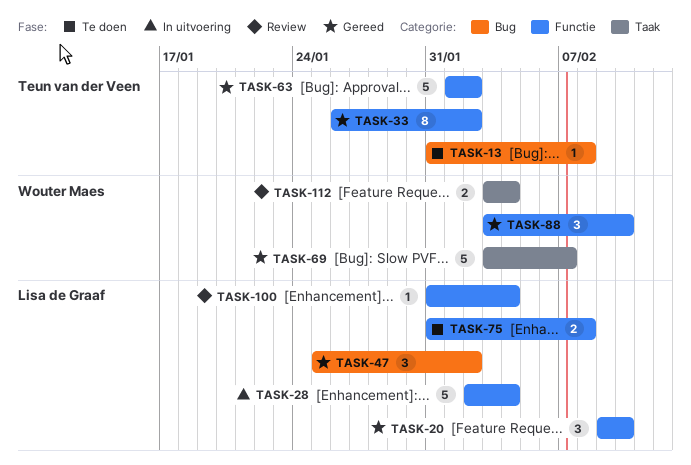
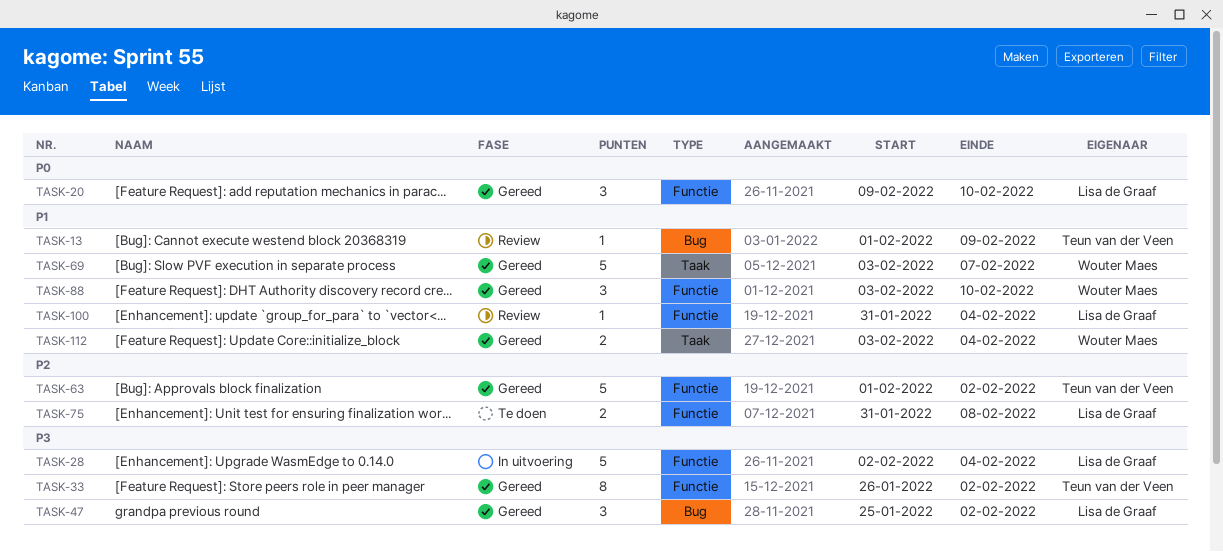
TASK-13, status: Te doen -> Review
TASK-13, start: Jan 31 -> Feb 1
TASK-13, due: Feb 8 -> Feb 9
TASK-112, status: Review -> Gereed

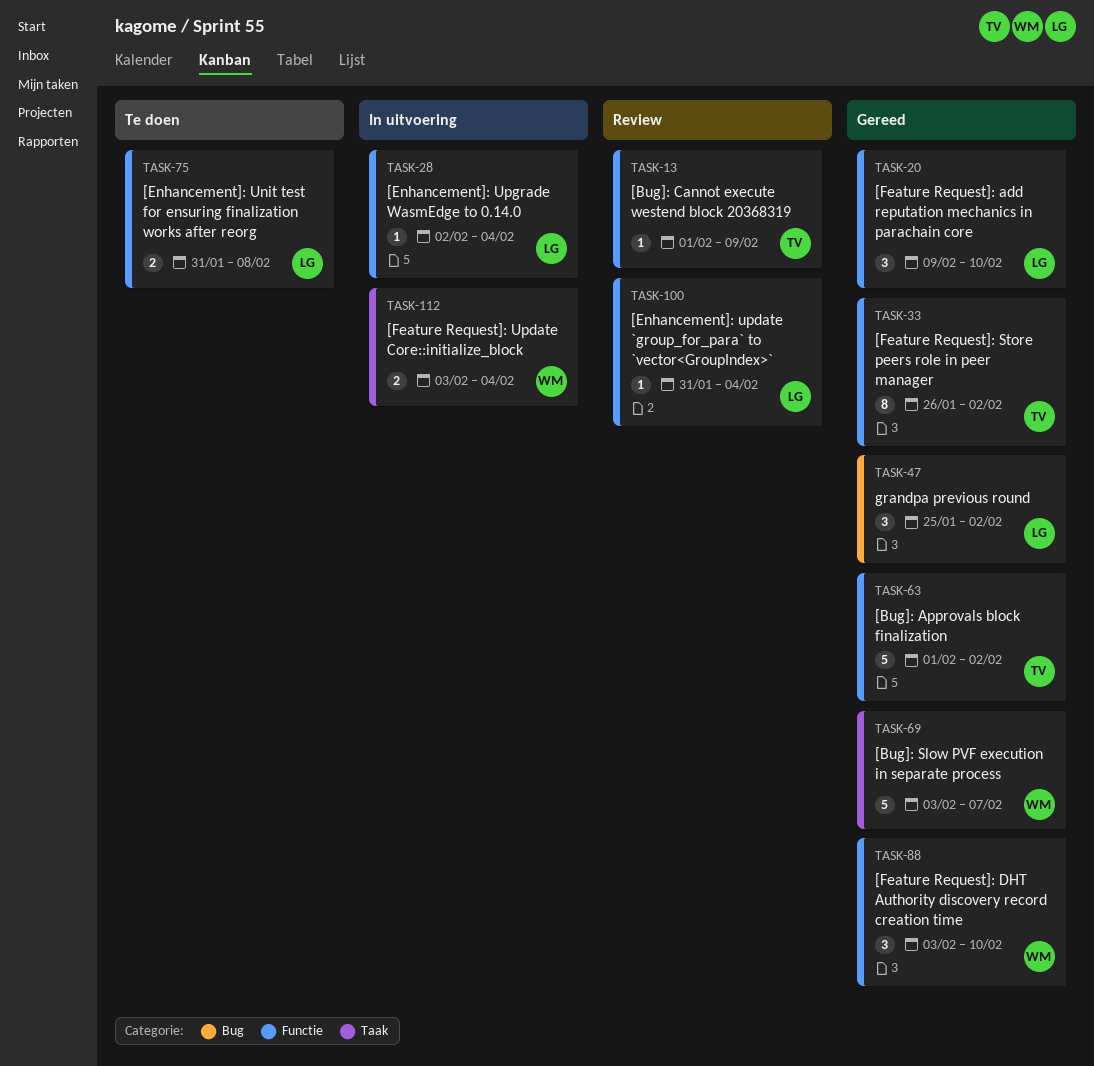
TASK-13, label: Bug -> Functie
TASK-28, estimate: 5 -> 1
TASK-112, status: Gereed -> In uitvoering

